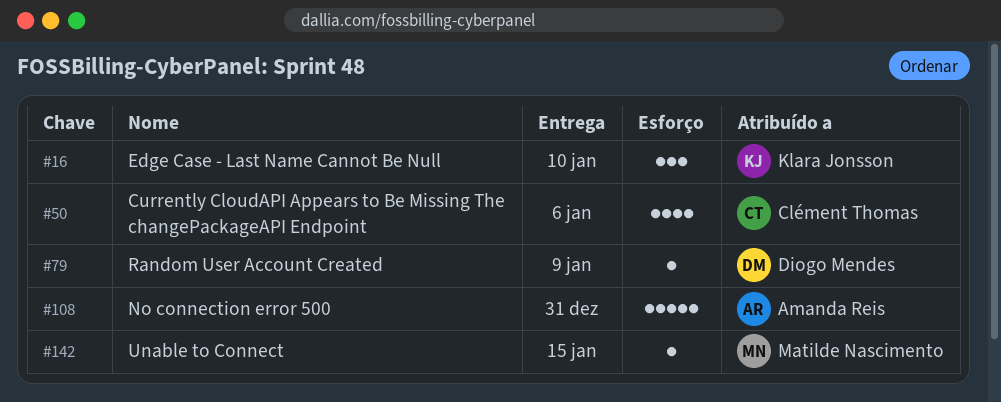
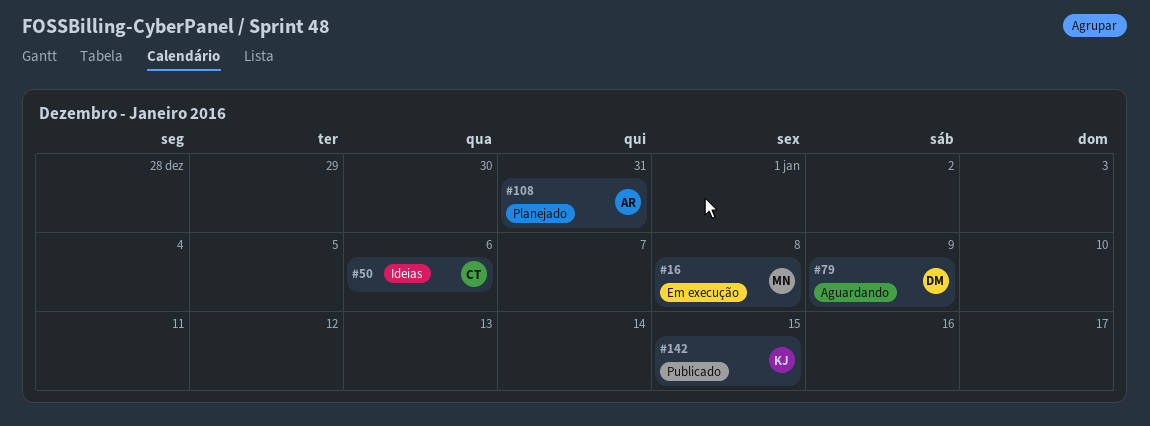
#16, owner: Klara Jonsson -> Matilde Nascimento
#16, due: Jan 10 -> Jan 8
#142, owner: Matilde Nascimento -> Klara Jonsson

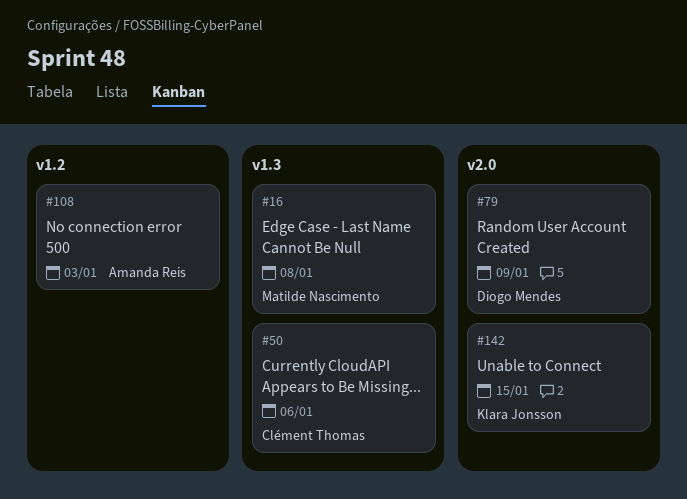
#108, due: Dec 31 -> Jan 3

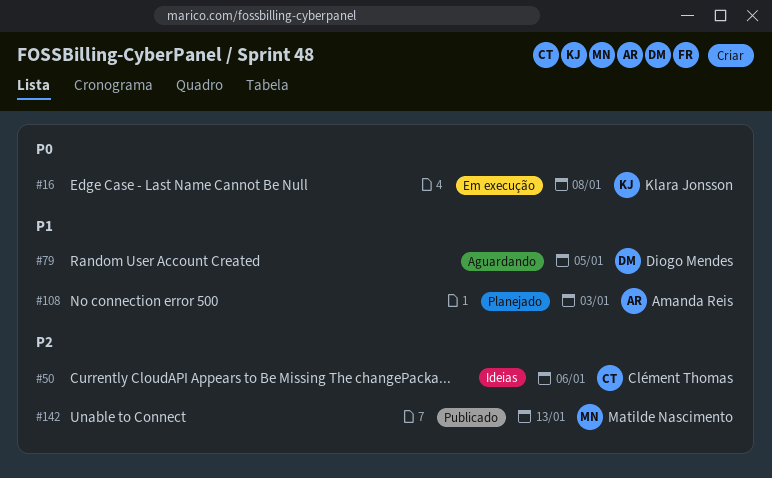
#16, owner: Matilde Nascimento -> Klara Jonsson
#79, due: Jan 9 -> Jan 5
#142, owner: Klara Jonsson -> Matilde Nascimento
#142, due: Jan 15 -> Jan 13

